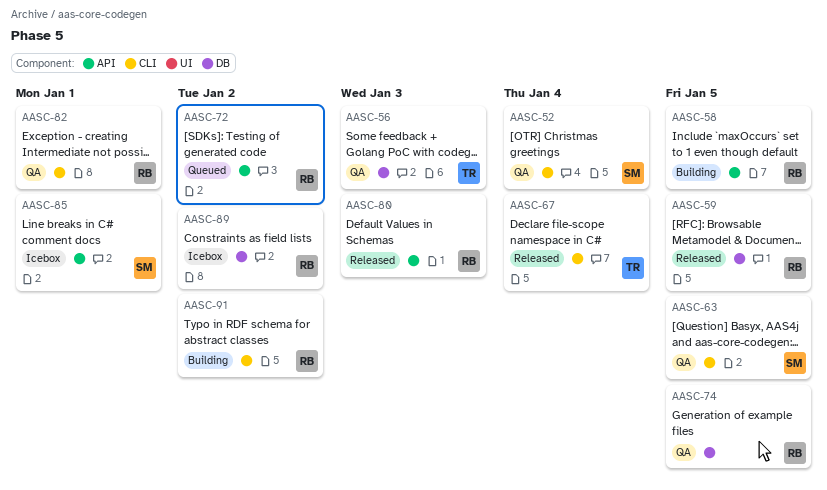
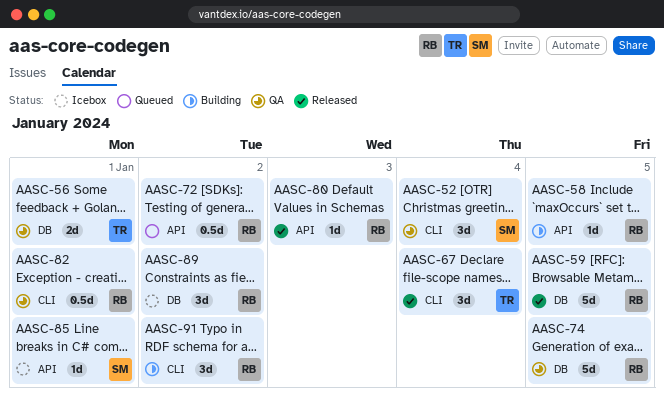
AASC-56, due: Jan 3 -> Jan 1
AASC-63: present -> none

